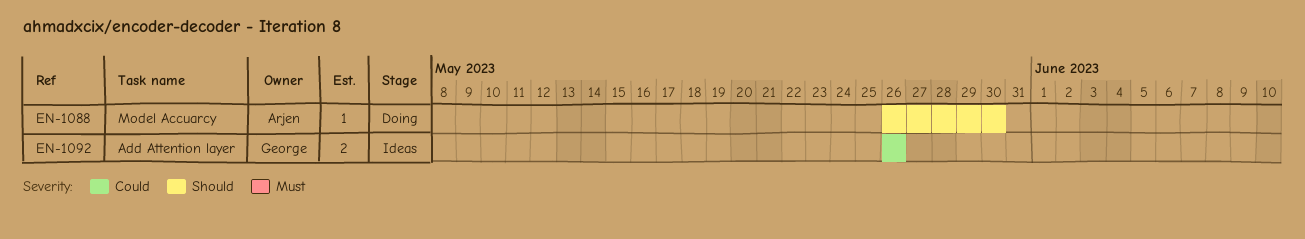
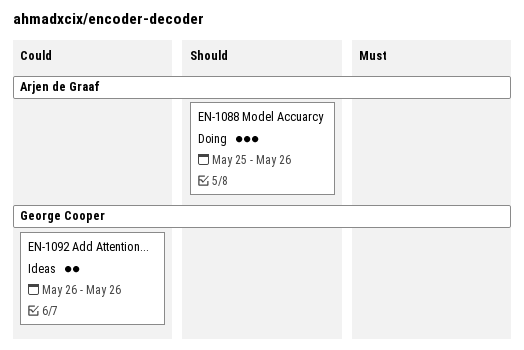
EN-1088, estimate: 1 -> 3
EN-1088, start: May 26 -> May 25
EN-1088, due: May 30 -> May 26

